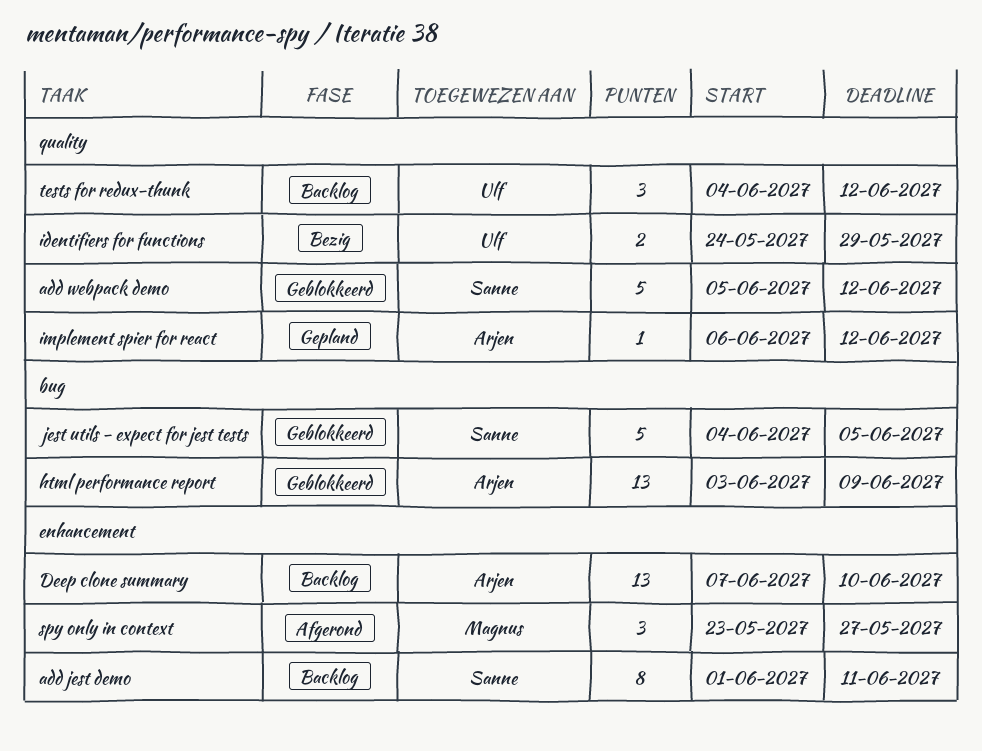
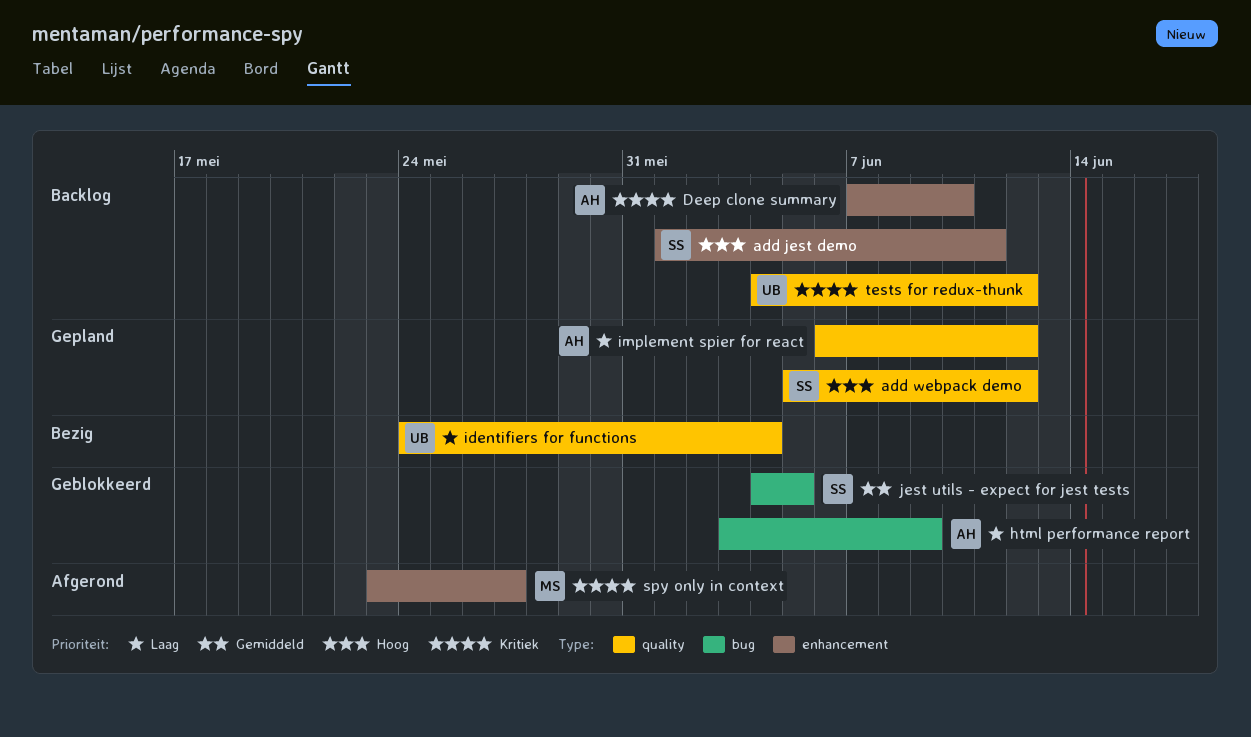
add webpack demo, status: Geblokkeerd -> Gepland
identifiers for functions, due: May 29 -> Jun 4

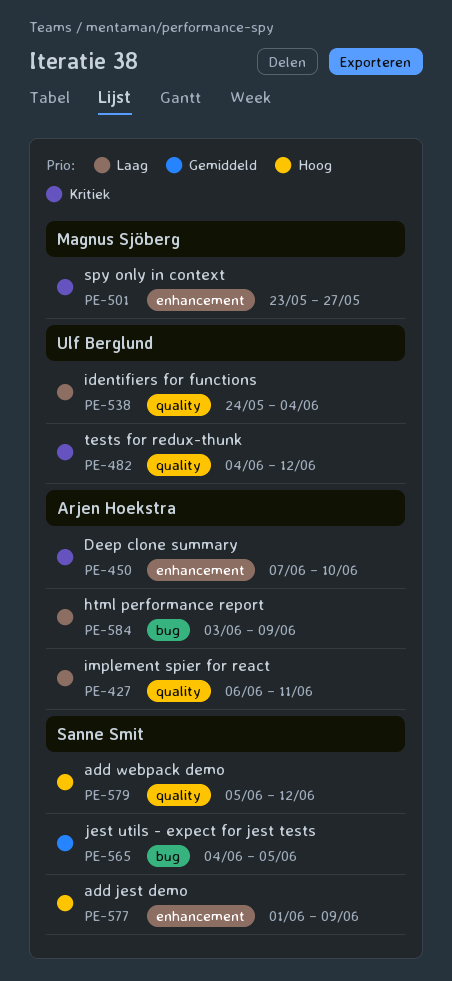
add jest demo, due: Jun 11 -> Jun 9
implement spier for react, due: Jun 12 -> Jun 11

